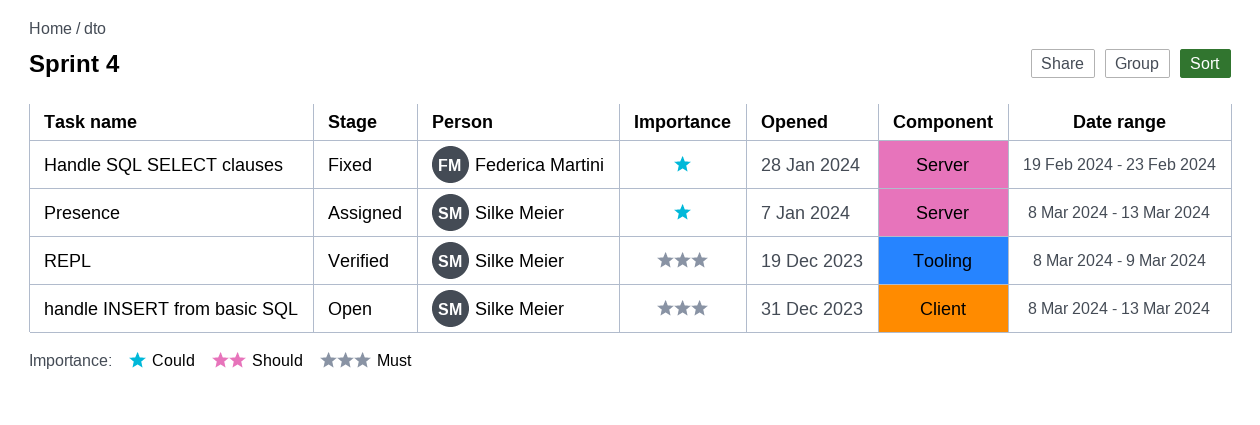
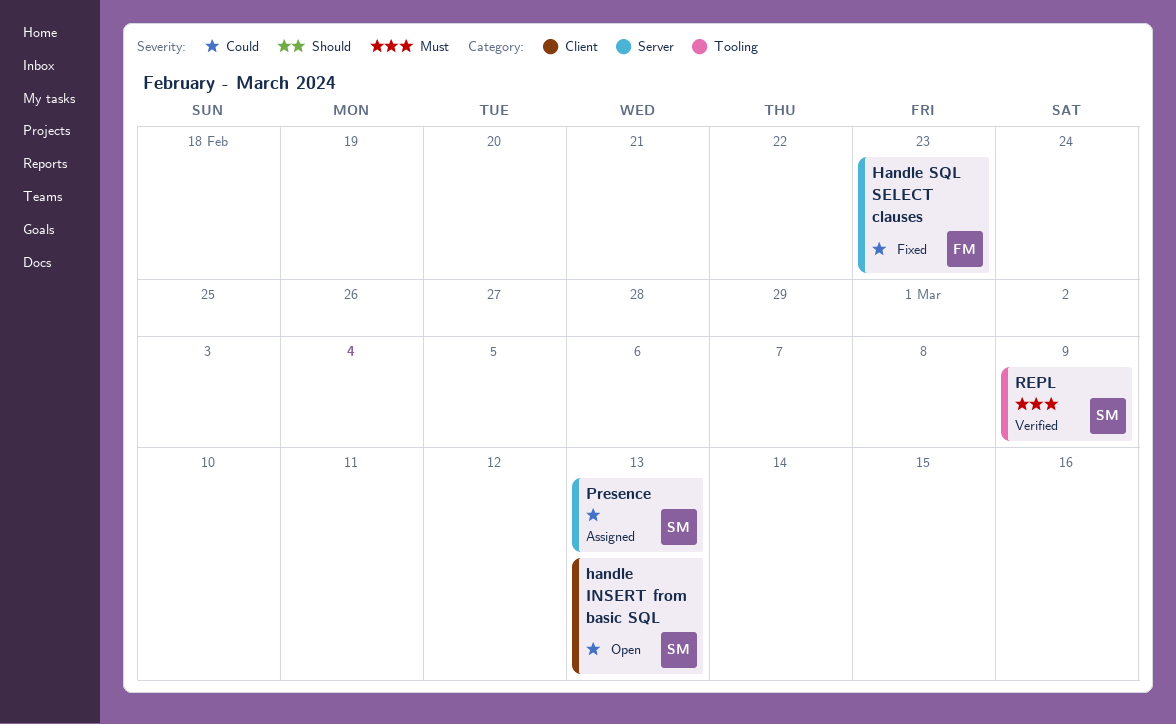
handle INSERT from basic SQL, priority: Must -> Could

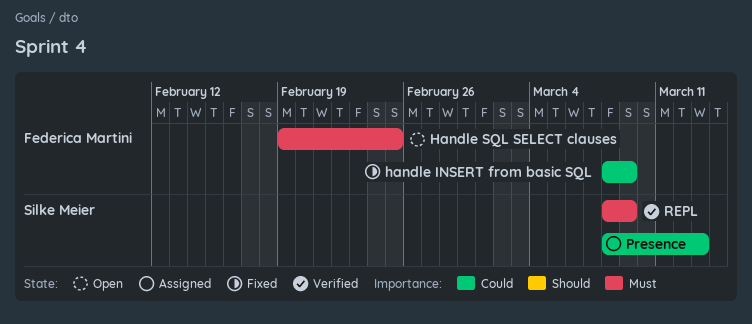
handle INSERT from basic SQL, status: Open -> Fixed
handle INSERT from basic SQL, owner: Silke Meier -> Federica Martini
handle INSERT from basic SQL, due: Mar 13 -> Mar 9
Handle SQL SELECT clauses, status: Fixed -> Open
Handle SQL SELECT clauses, priority: Could -> Must
Handle SQL SELECT clauses, due: Feb 23 -> Feb 25

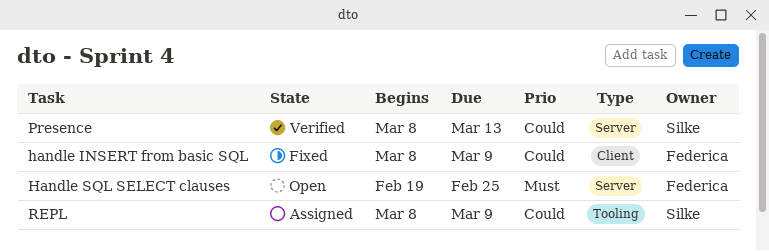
Presence, status: Assigned -> Verified
REPL, status: Verified -> Assigned
REPL, priority: Must -> Could

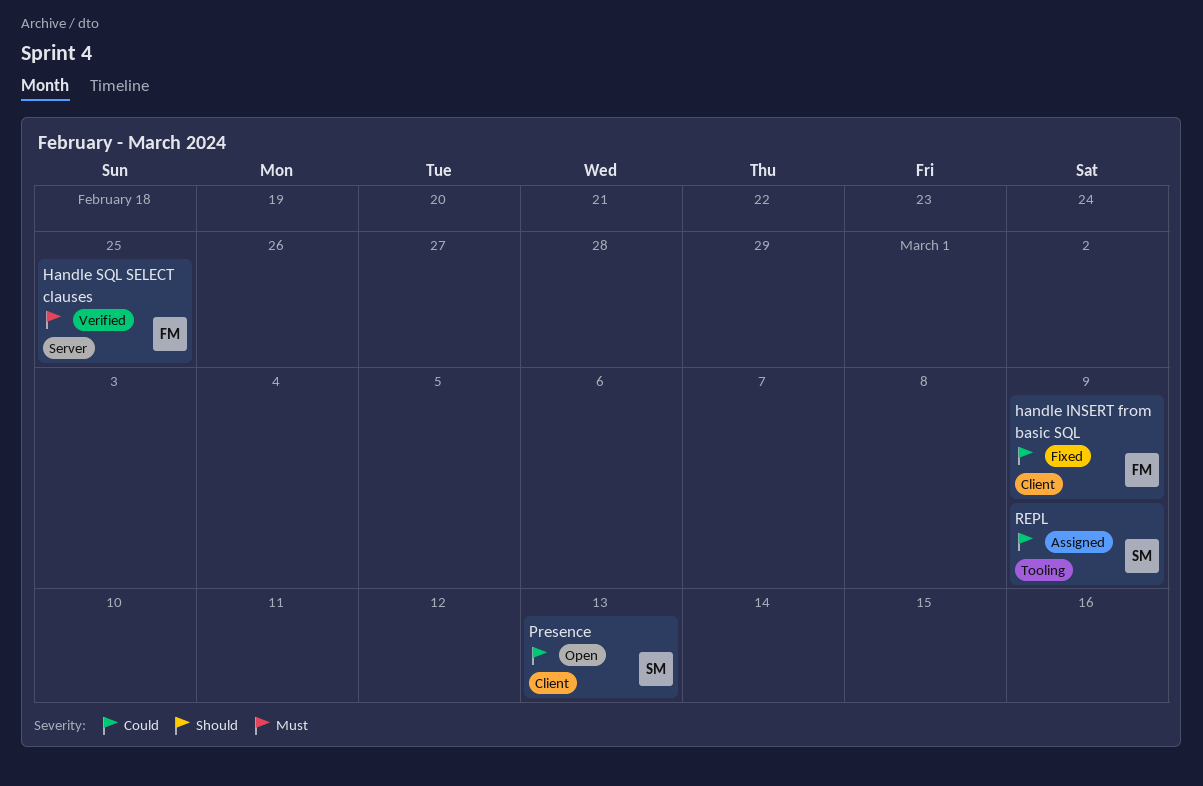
Handle SQL SELECT clauses, status: Open -> Verified
Presence, status: Verified -> Open
Presence, label: Server -> Client

